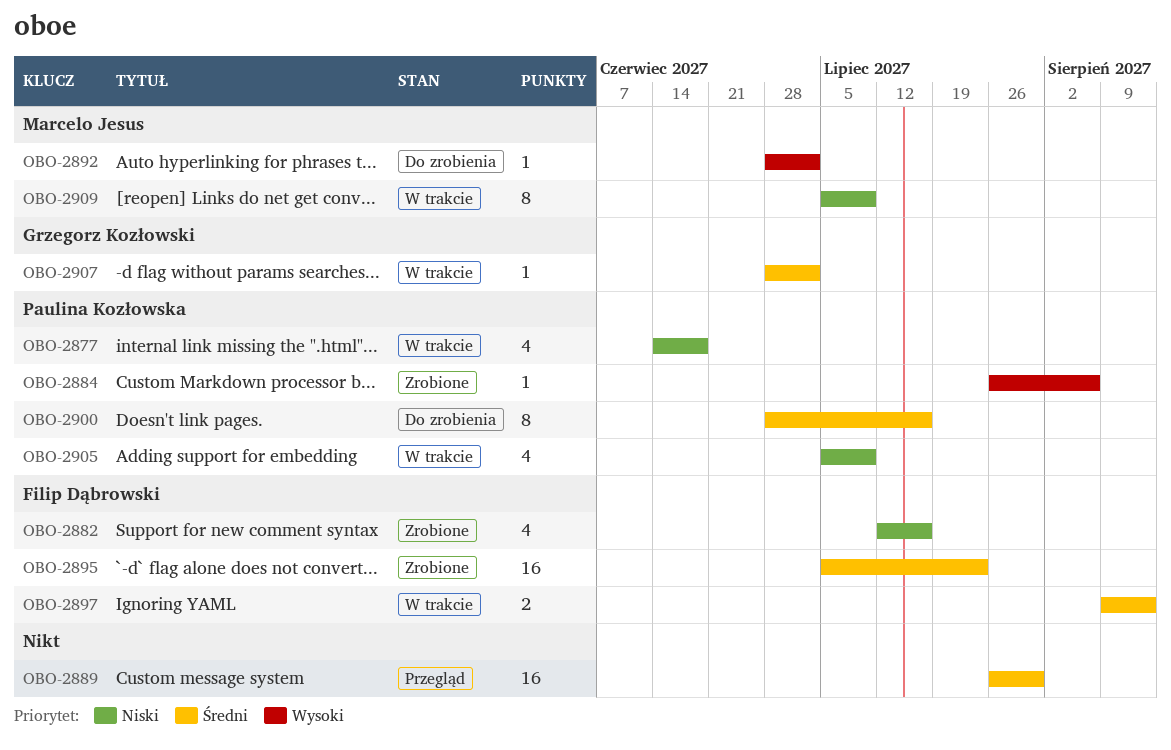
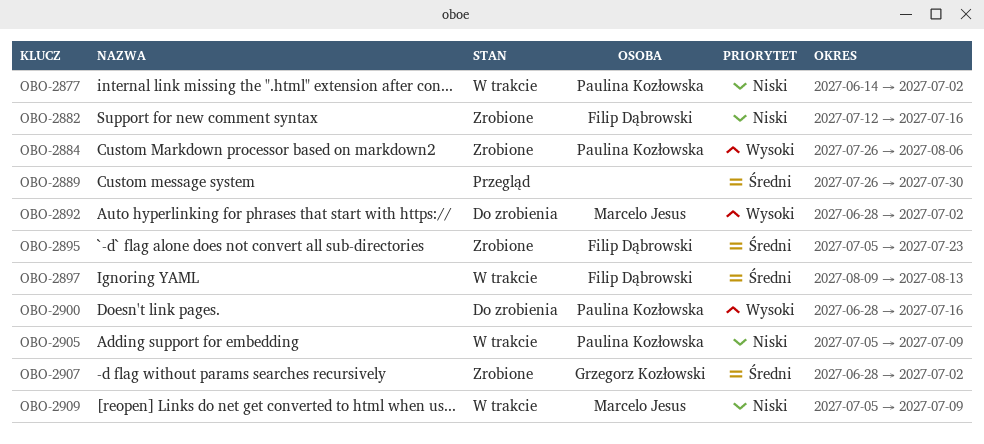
OBO-2877, due: Jun 18 -> Jul 2
OBO-2900, priority: Średni -> Wysoki
OBO-2907, status: W trakcie -> Zrobione

